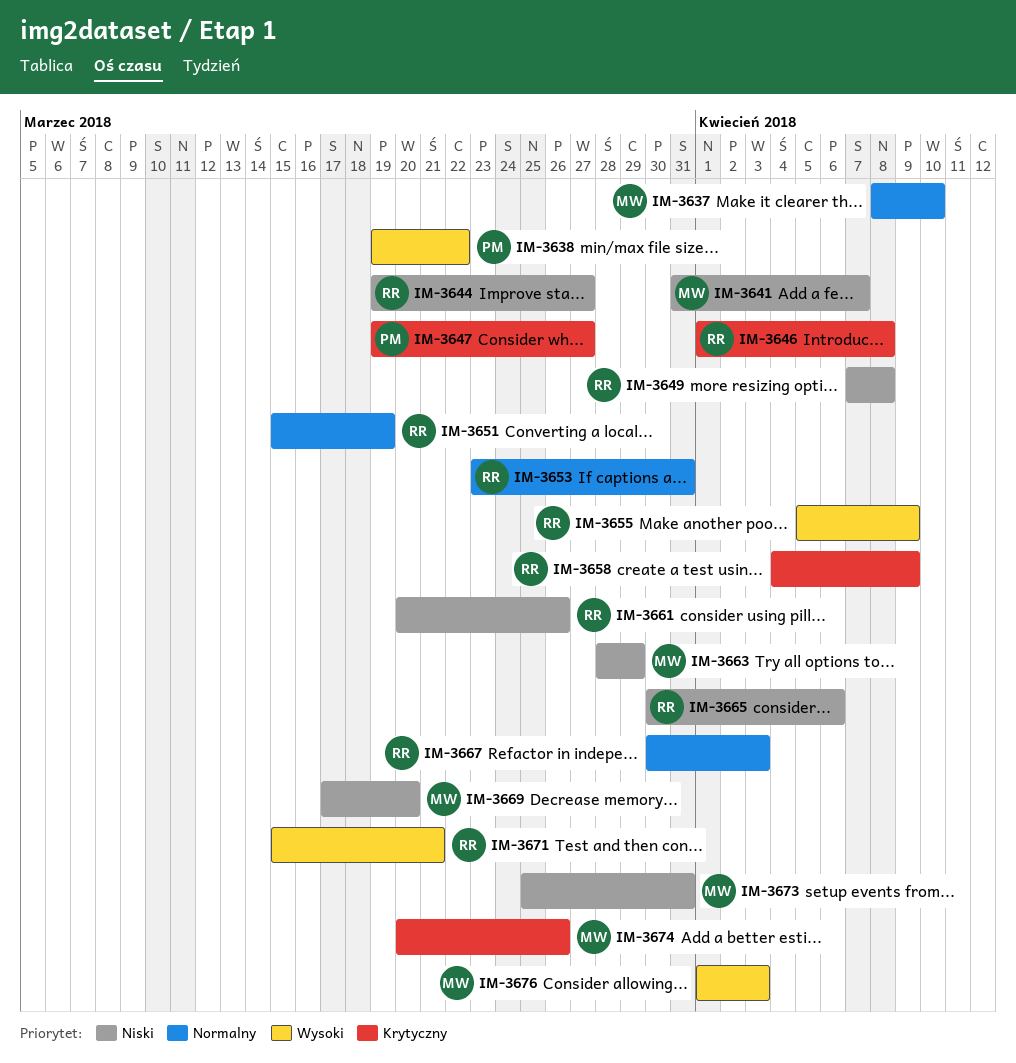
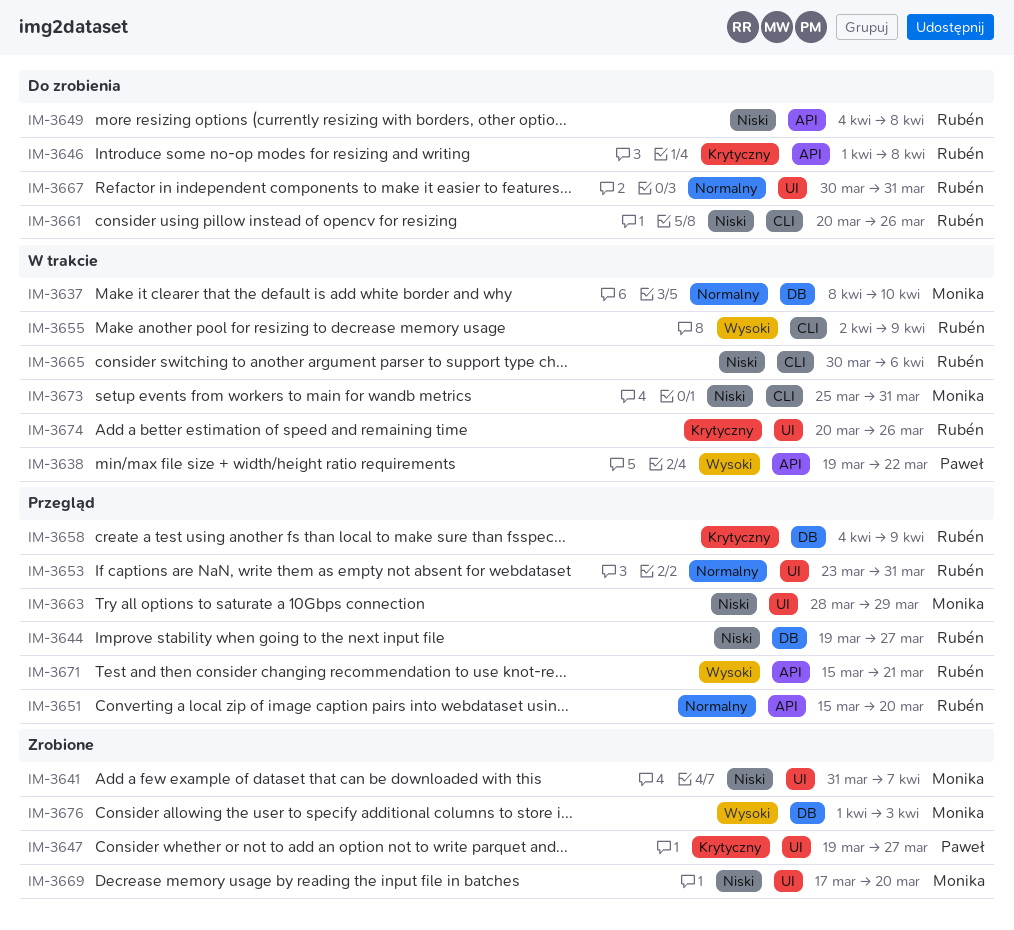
IM-3649, start: Apr 7 -> Apr 4
IM-3651, due: Mar 19 -> Mar 20
IM-3655, start: Apr 5 -> Apr 2
IM-3667, due: Apr 3 -> Mar 31
IM-3674, owner: Monika -> Rubén

